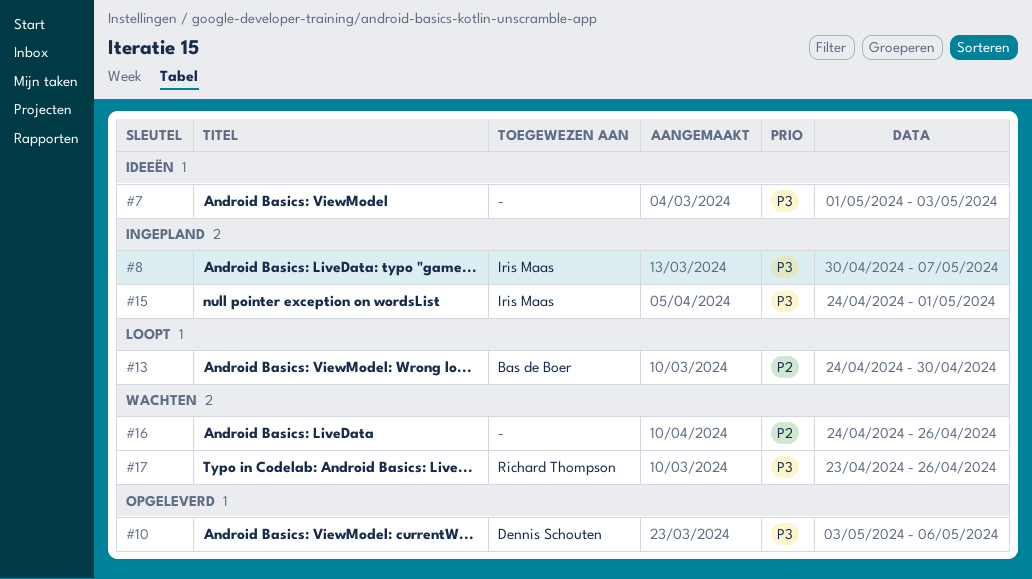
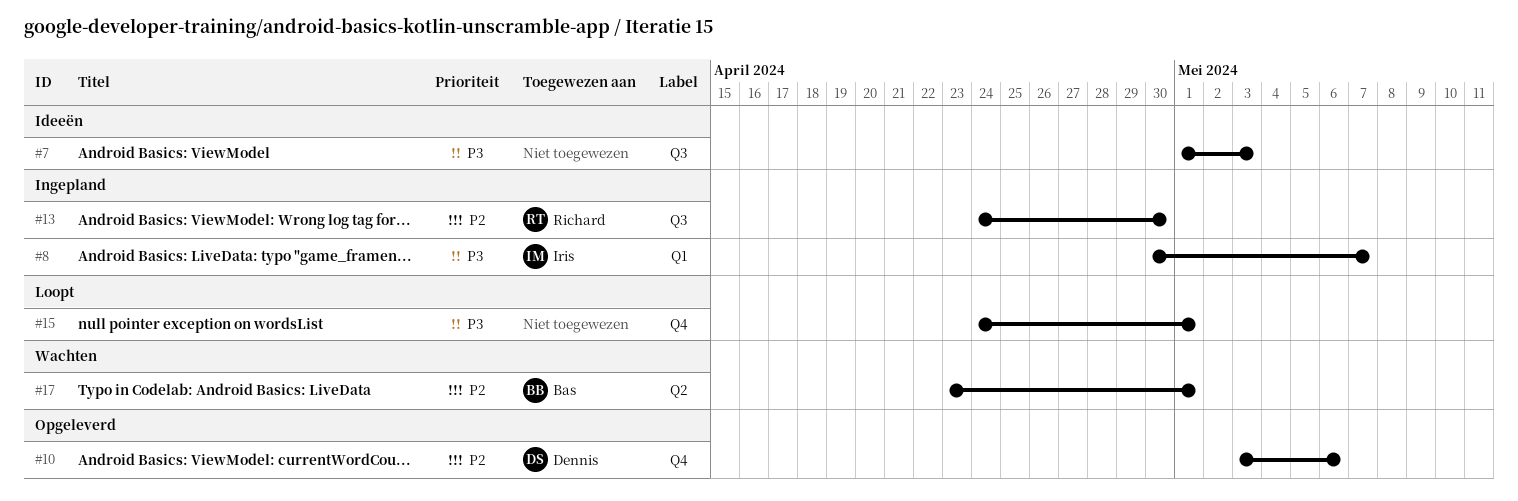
#10, priority: P3 -> P2
#13, status: Loopt -> Ingepland
#13, owner: Bas de Boer -> Richard Thompson
#15, status: Ingepland -> Loopt
#15, owner: Iris Maas -> none
#16: present -> none
#17, owner: Richard Thompson -> Bas de Boer
#17, priority: P3 -> P2
#17, due: Apr 26 -> May 1

